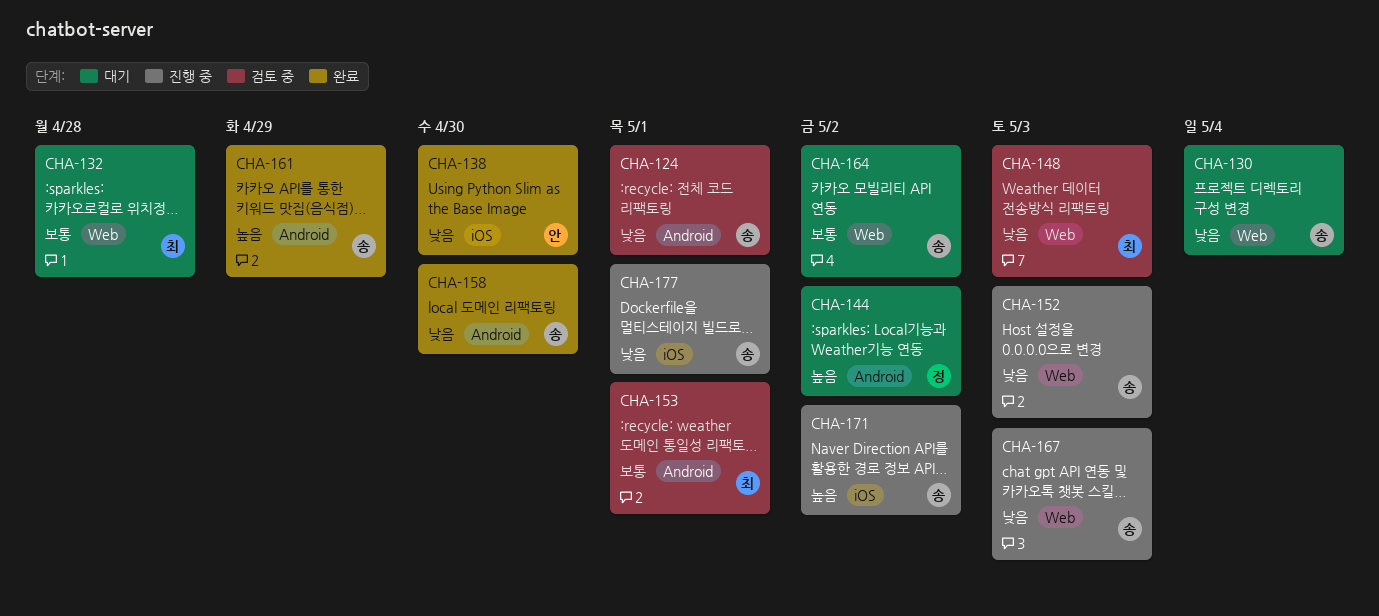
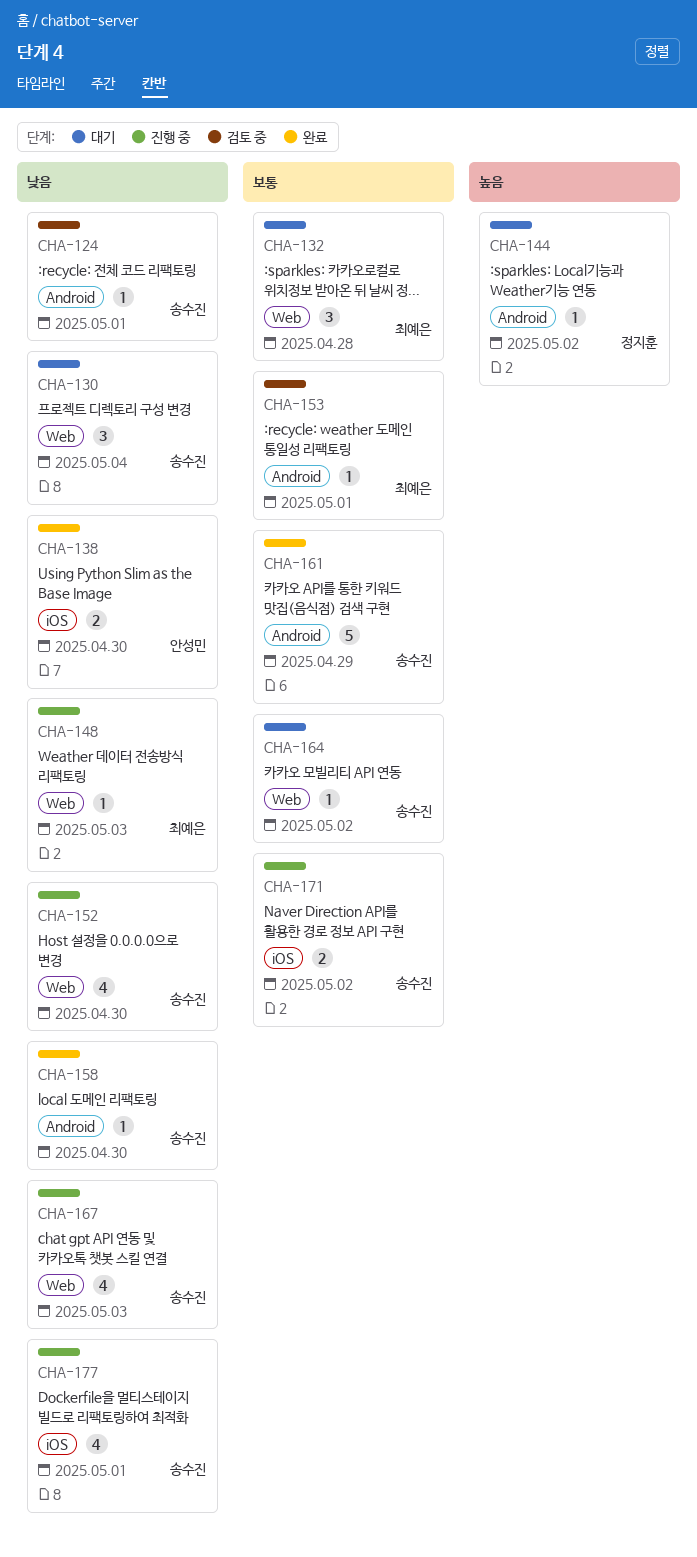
CHA-148, status: 검토 중 -> 진행 중
CHA-152, due: May 3 -> Apr 30
CHA-161, priority: 높음 -> 보통
CHA-171, priority: 높음 -> 보통

